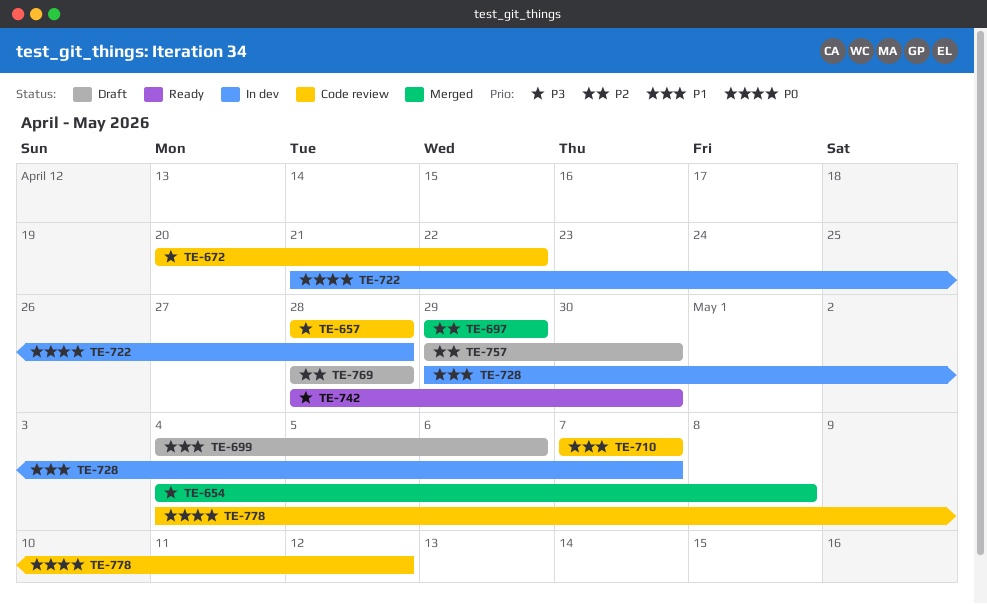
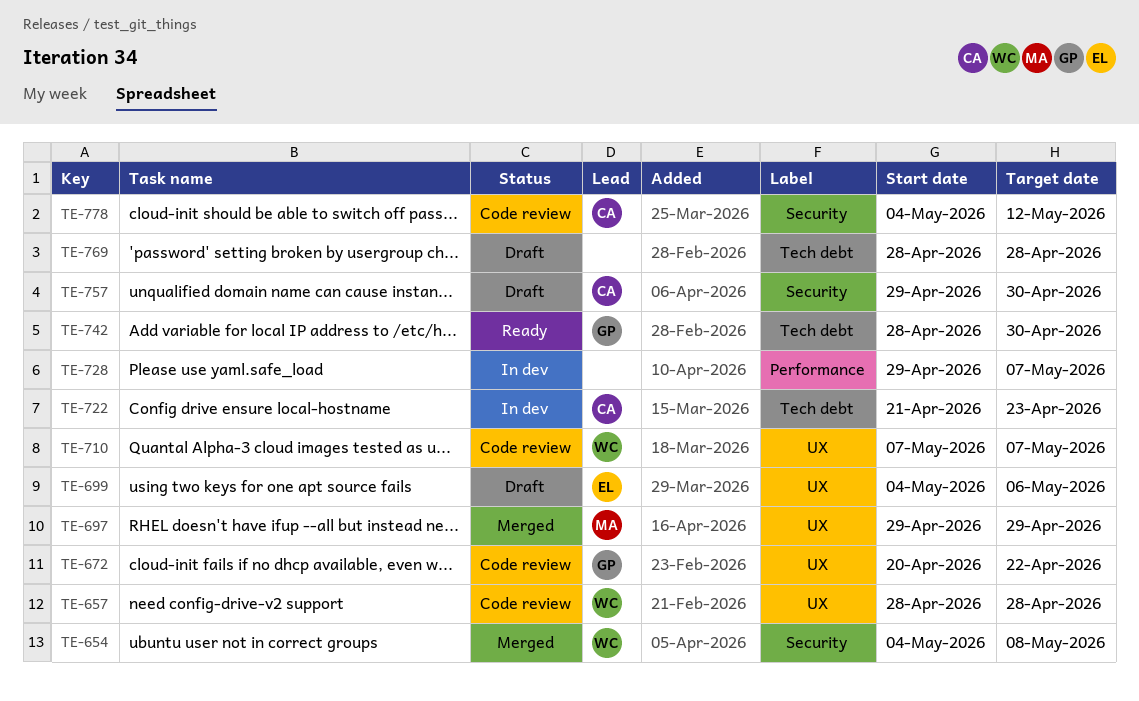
TE-722, due: Apr 28 -> Apr 23

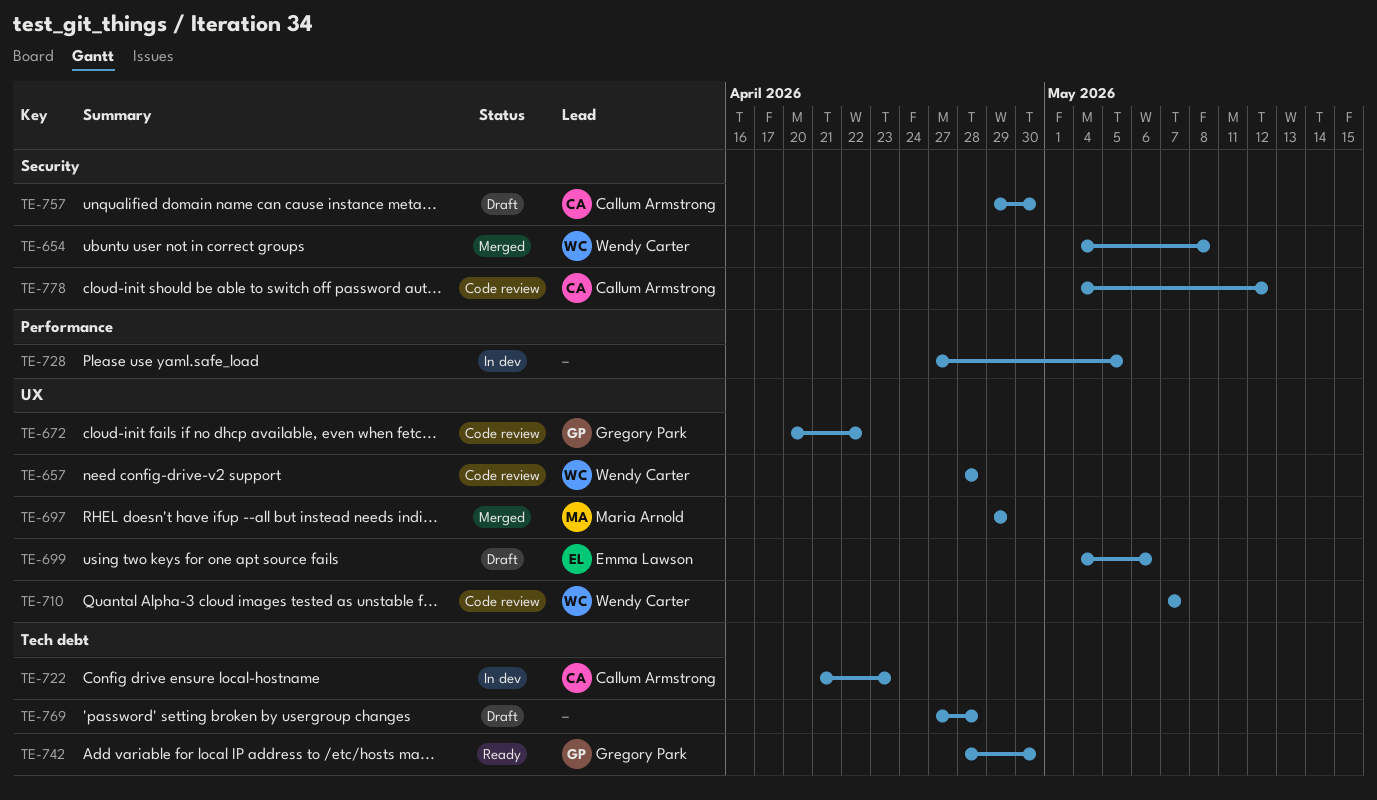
TE-728, start: Apr 29 -> Apr 27
TE-728, due: May 7 -> May 5
TE-769, start: Apr 28 -> Apr 27

